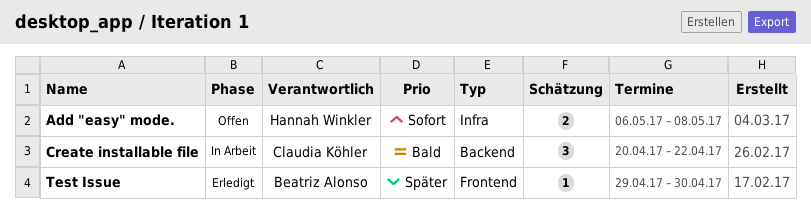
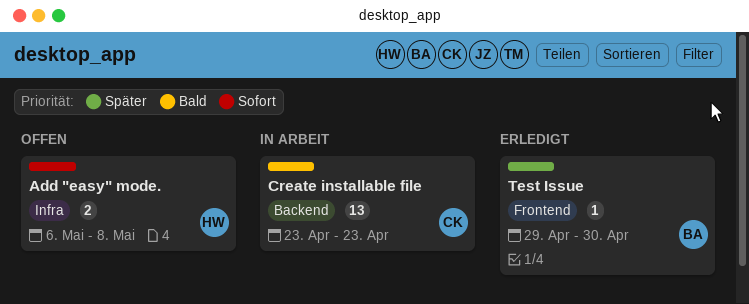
Create installable file, estimate: 3 -> 13
Create installable file, start: Apr 20 -> Apr 23
Create installable file, due: Apr 22 -> Apr 23

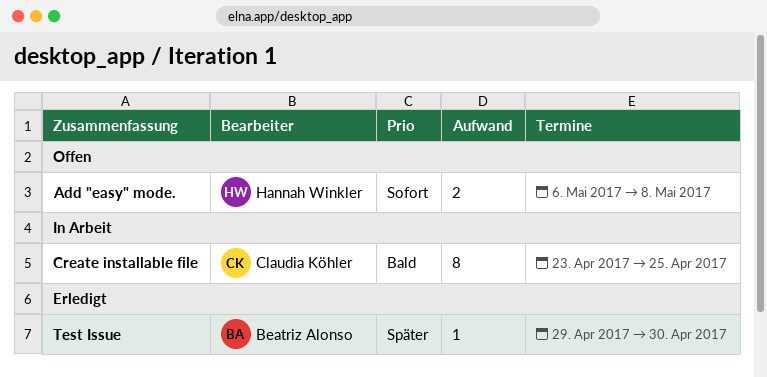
Create installable file, estimate: 13 -> 8
Create installable file, due: Apr 23 -> Apr 25

